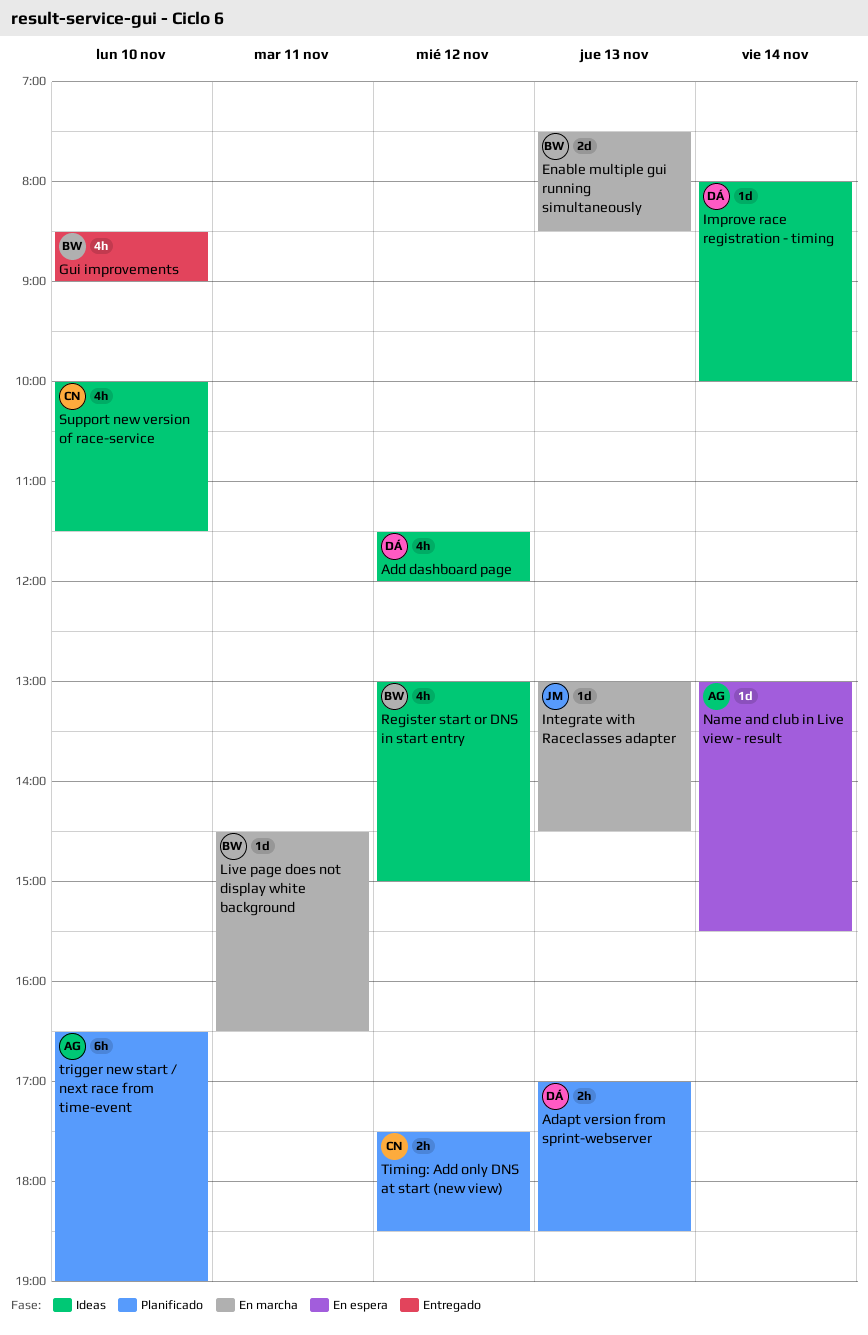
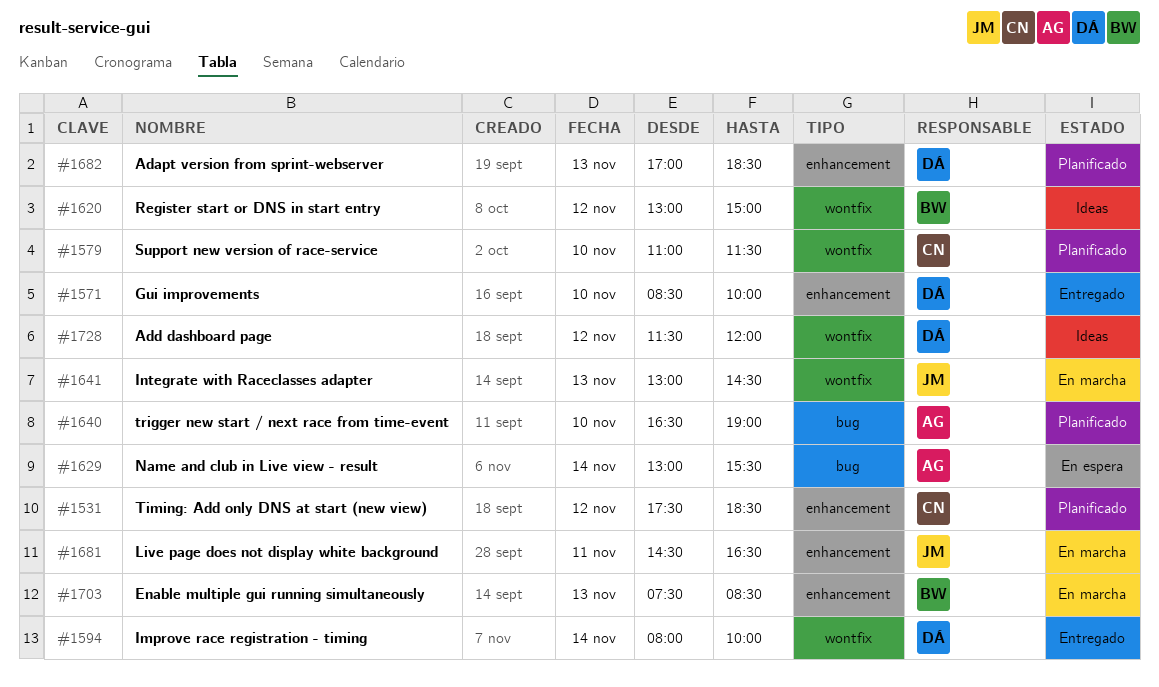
Gui improvements, owner: BW -> DÁ
Gui improvements, ends: 09:00 -> 10:00
Improve race registration - timing, status: Ideas -> Entregado
Live page does not display white background, owner: BW -> JM
Support new version of race-service, status: Ideas -> Planificado
Support new version of race-service, begins: 10:00 -> 11:00

